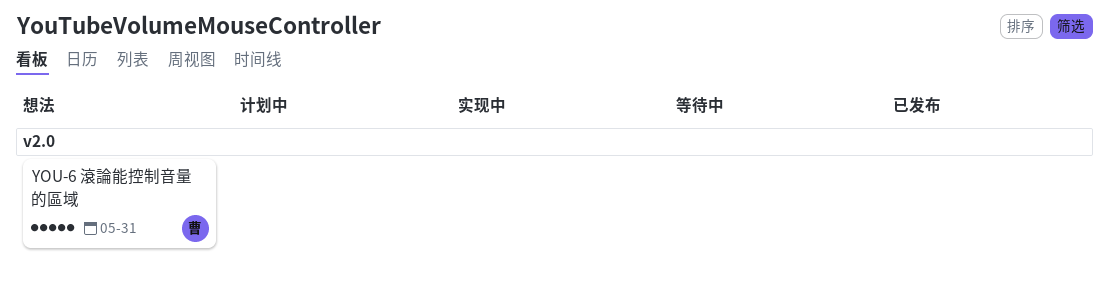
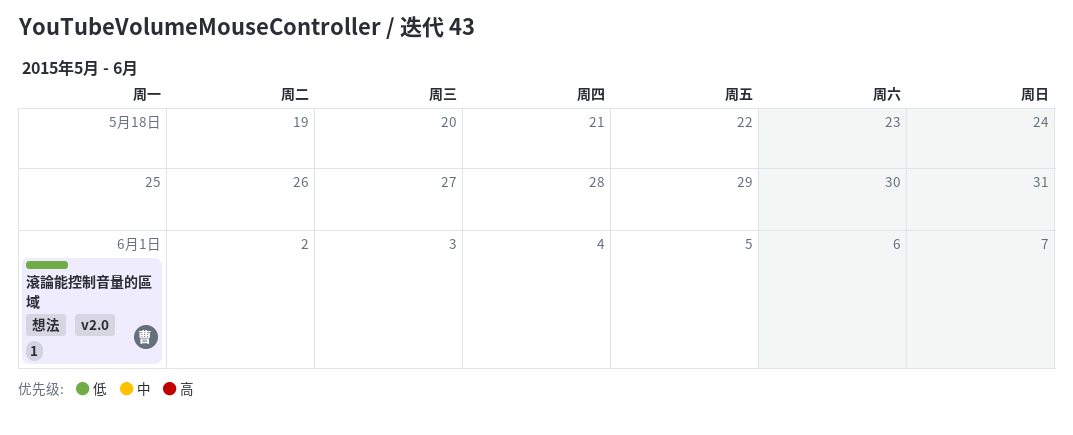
滾論能控制音量的區域, estimate: 5 -> 1
滾論能控制音量的區域, due: May 31 -> Jun 1

